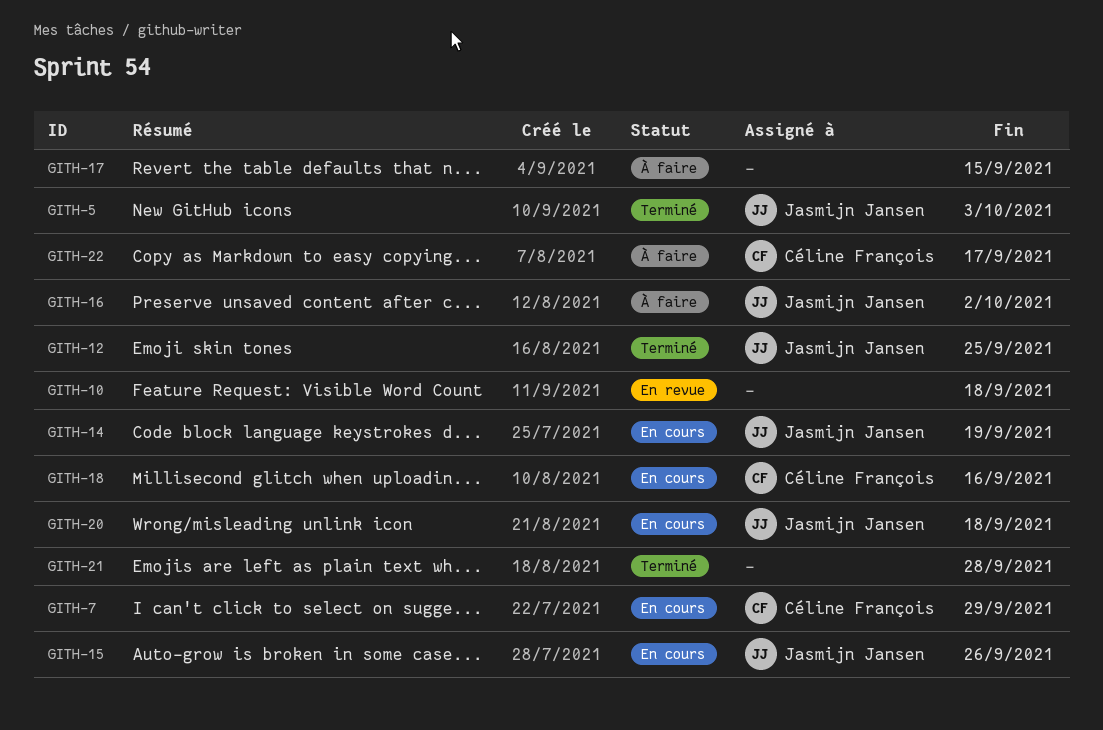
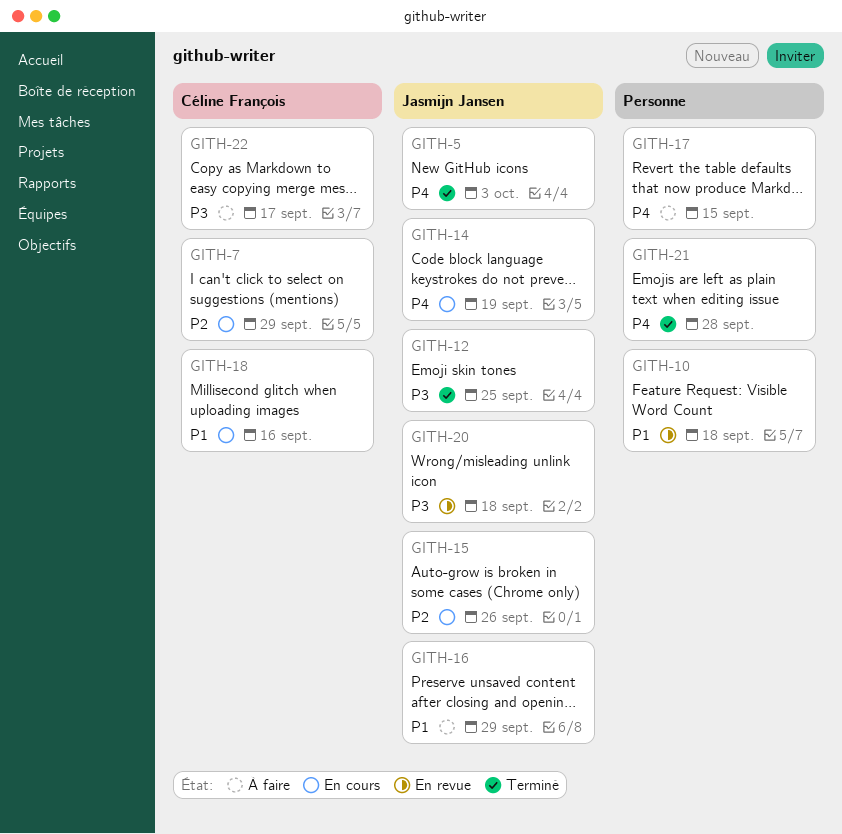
GITH-16, due: Oct 2 -> Sep 29
GITH-20, status: En cours -> En revue

